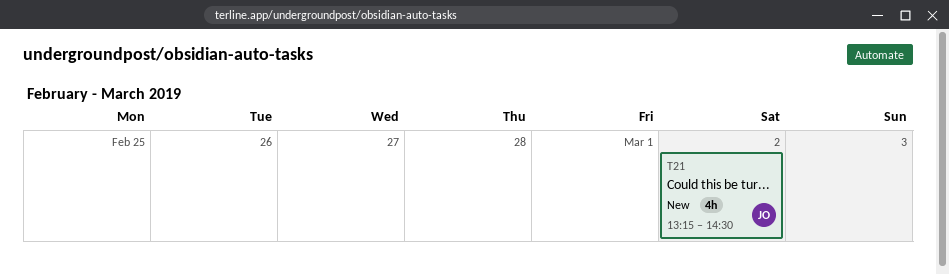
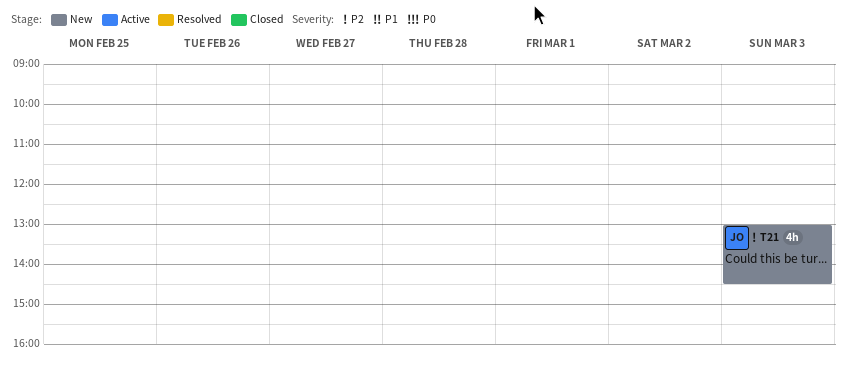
T21, day: Mar 2 -> Mar 3
T21, begins: 13:15 -> 13:00

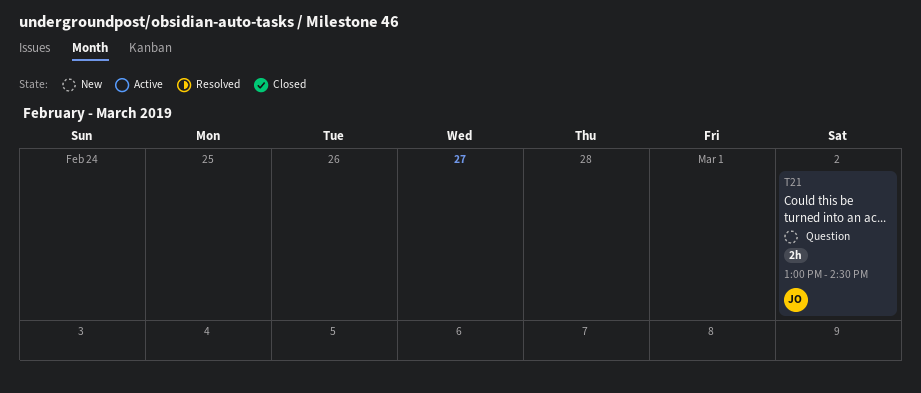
T21, estimate: 4h -> 2h
T21, day: Mar 3 -> Mar 2

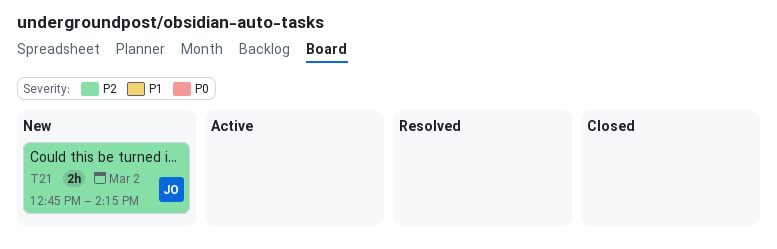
T21, begins: 13:00 -> 12:45
T21, ends: 14:30 -> 14:15

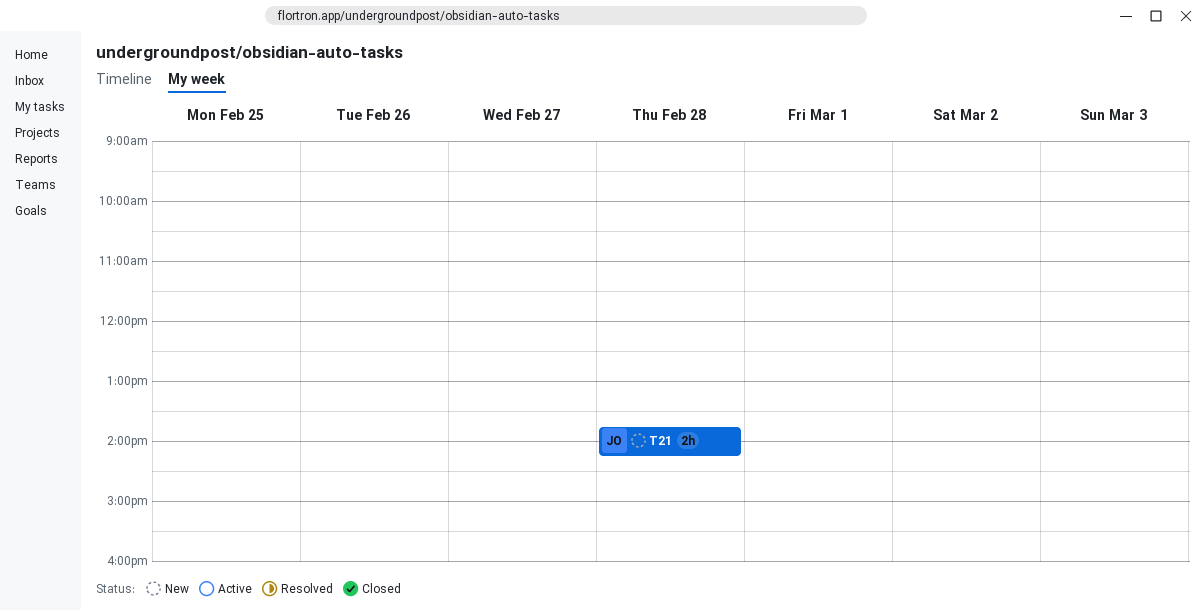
T21, day: Mar 2 -> Feb 28
T21, begins: 12:45 -> 13:45

